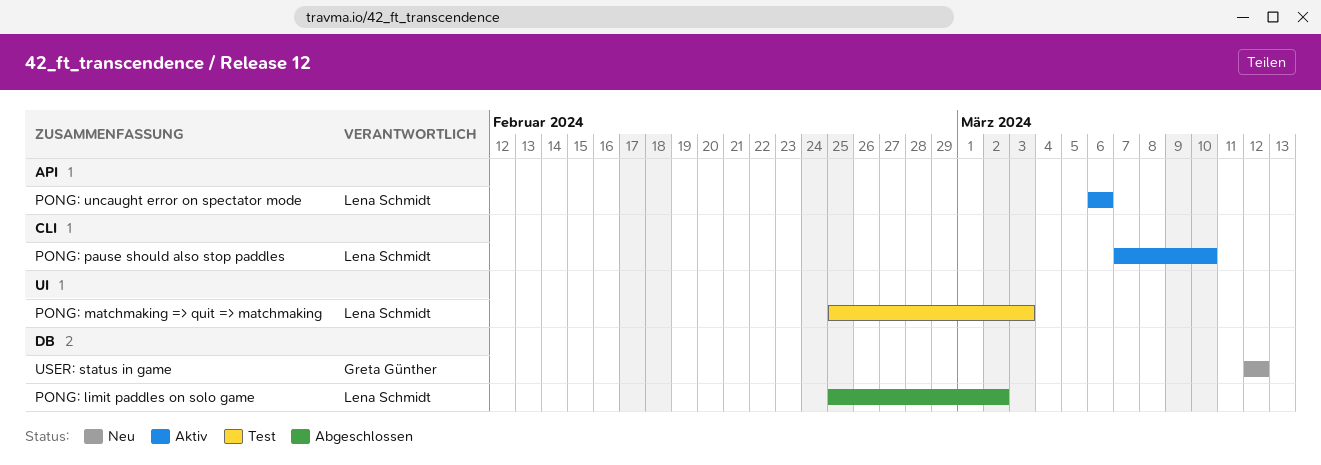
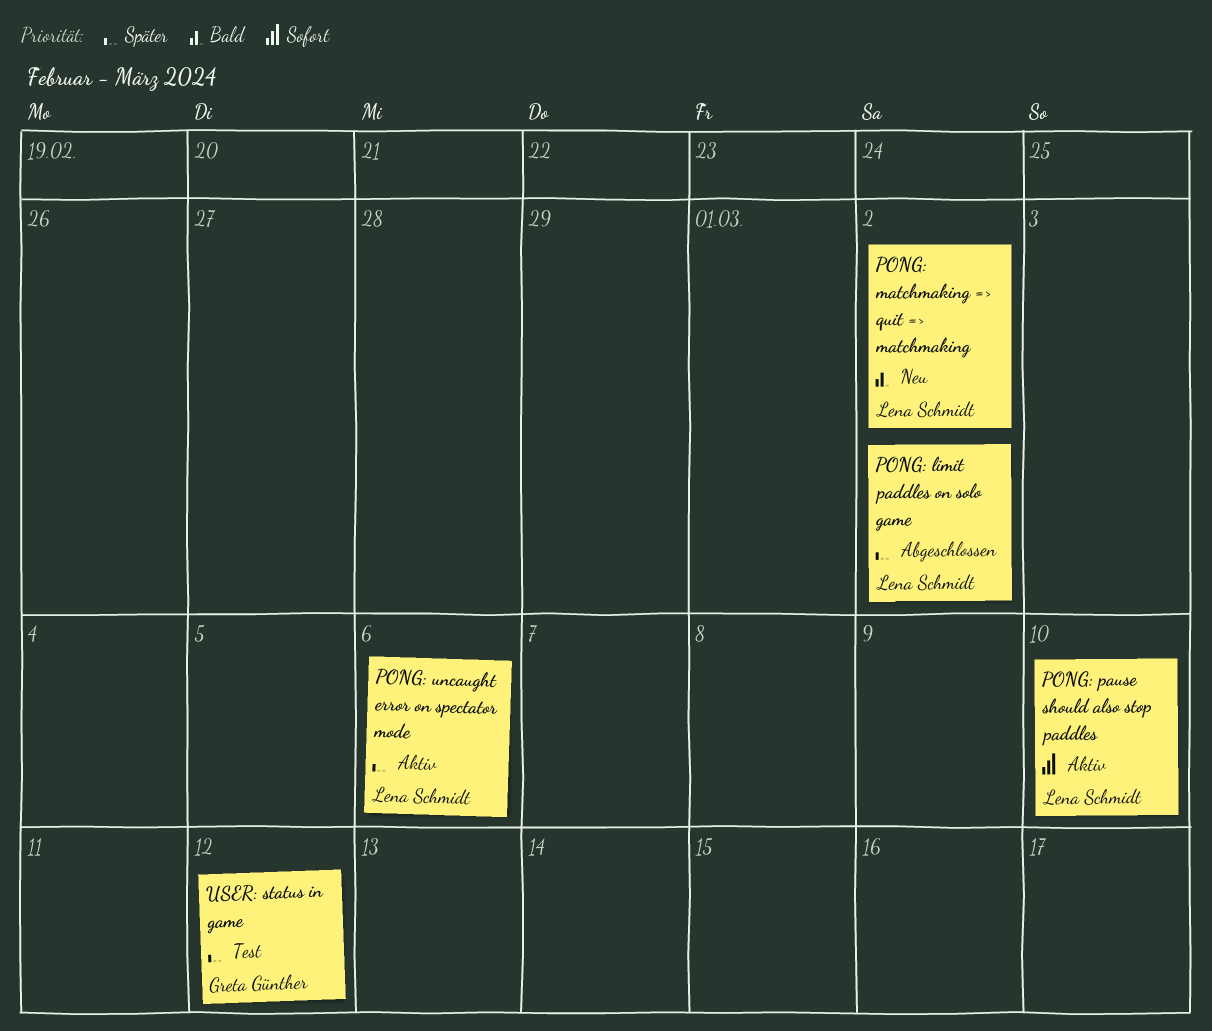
PONG: matchmaking => quit => matchmaking, status: Test -> Neu
PONG: matchmaking => quit => matchmaking, due: Mar 3 -> Mar 2
USER: status in game, status: Neu -> Test

